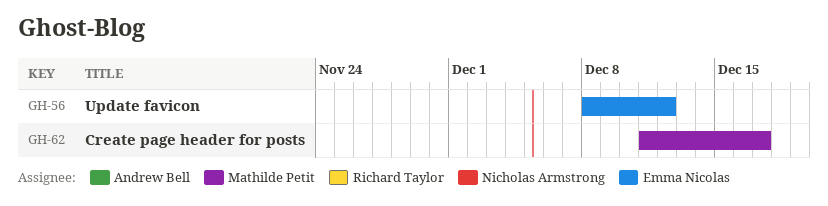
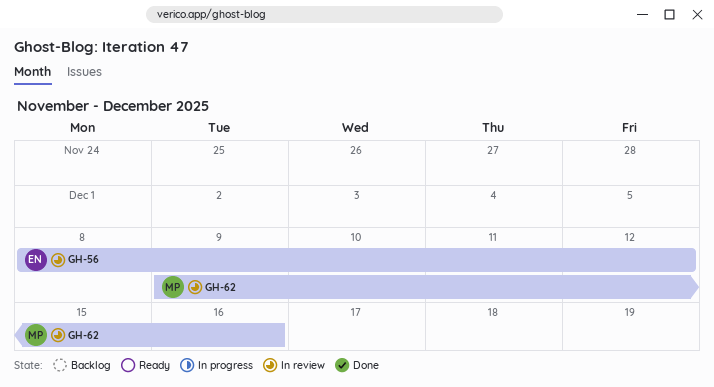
GH-62, start: Dec 11 -> Dec 9
GH-62, due: Dec 17 -> Dec 16

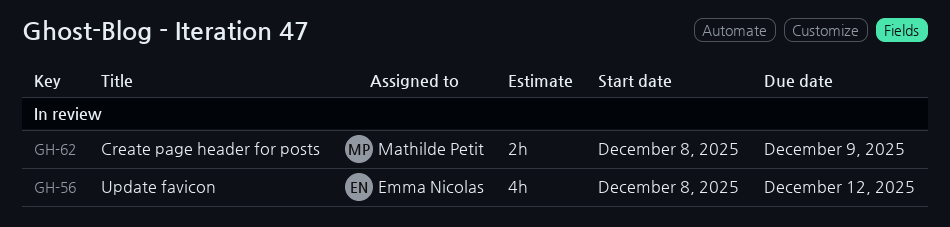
GH-62, start: Dec 9 -> Dec 8
GH-62, due: Dec 16 -> Dec 9

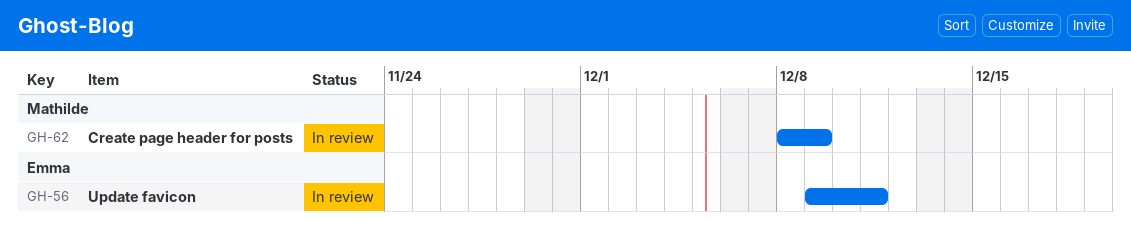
GH-56, start: Dec 8 -> Dec 9
GH-56, due: Dec 12 -> Dec 11

